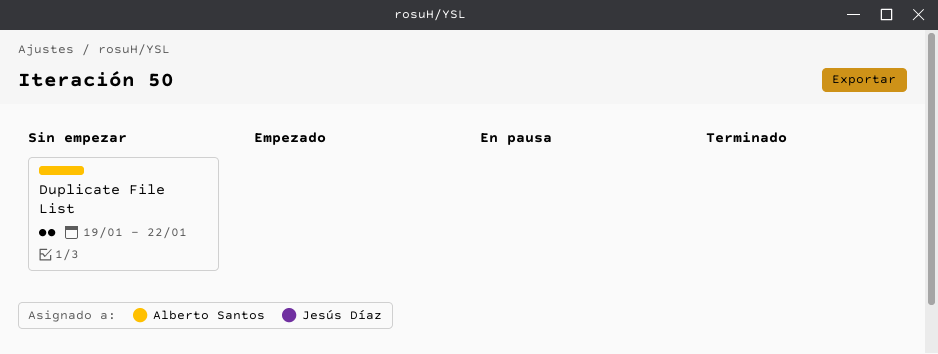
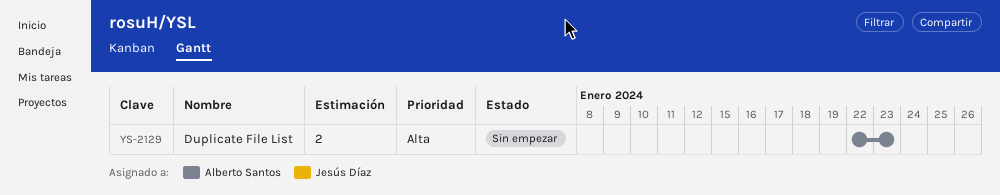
Duplicate File List, start: Jan 19 -> Jan 22
Duplicate File List, due: Jan 22 -> Jan 23

